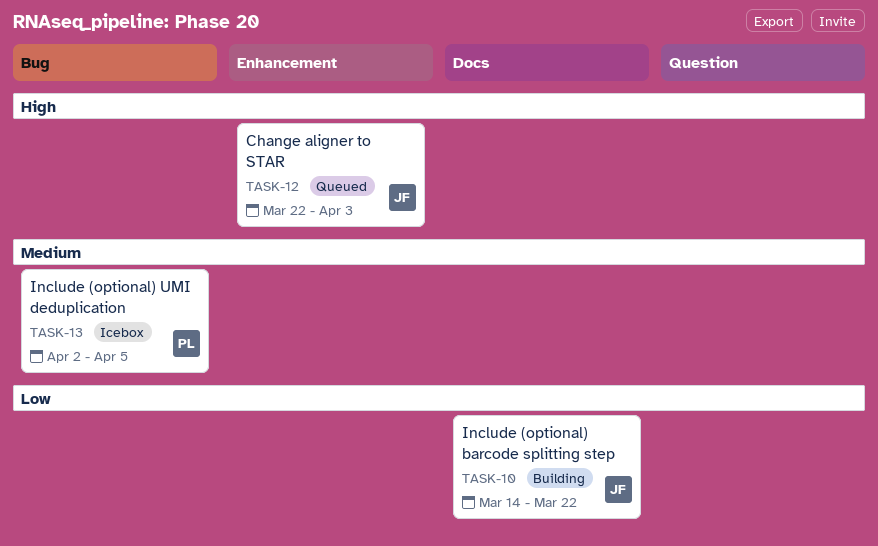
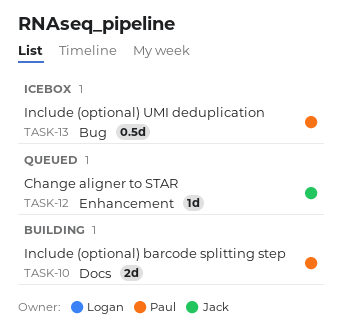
TASK-10, owner: Jack -> Paul

